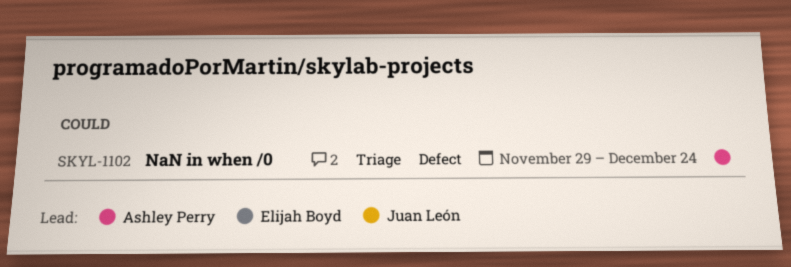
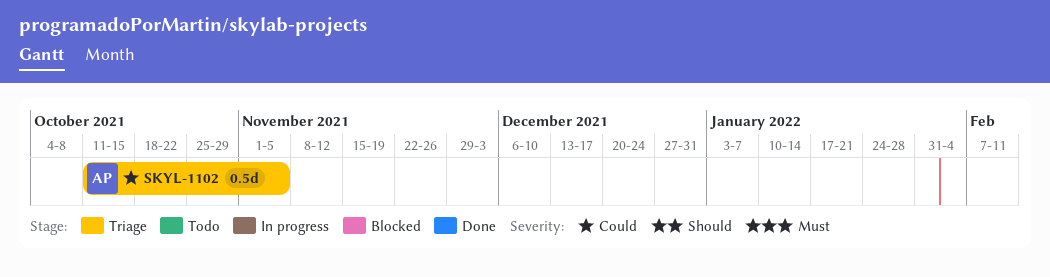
SKYL-1102, start: Nov 29 -> Oct 11
SKYL-1102, due: Dec 24 -> Nov 5

